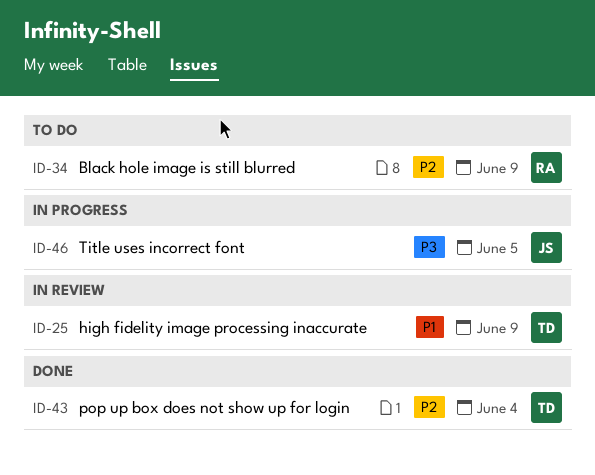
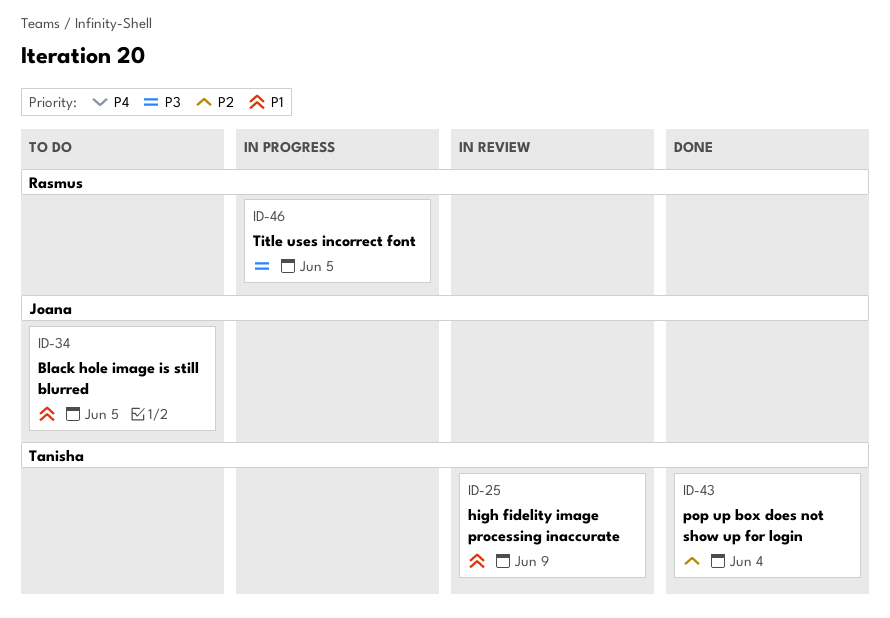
ID-34, owner: Rasmus -> Joana
ID-34, priority: P2 -> P1
ID-34, due: Jun 9 -> Jun 5
ID-46, owner: Joana -> Rasmus

